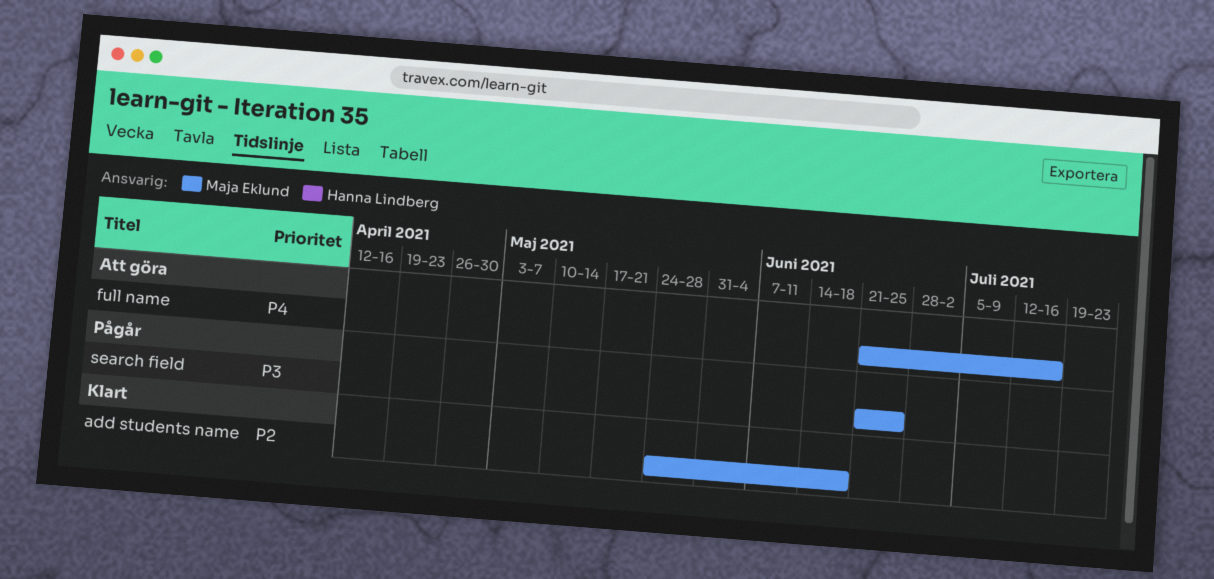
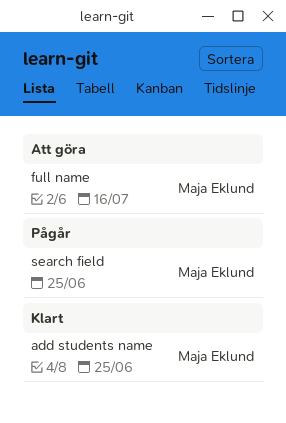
add students name, due: Jun 18 -> Jun 25

